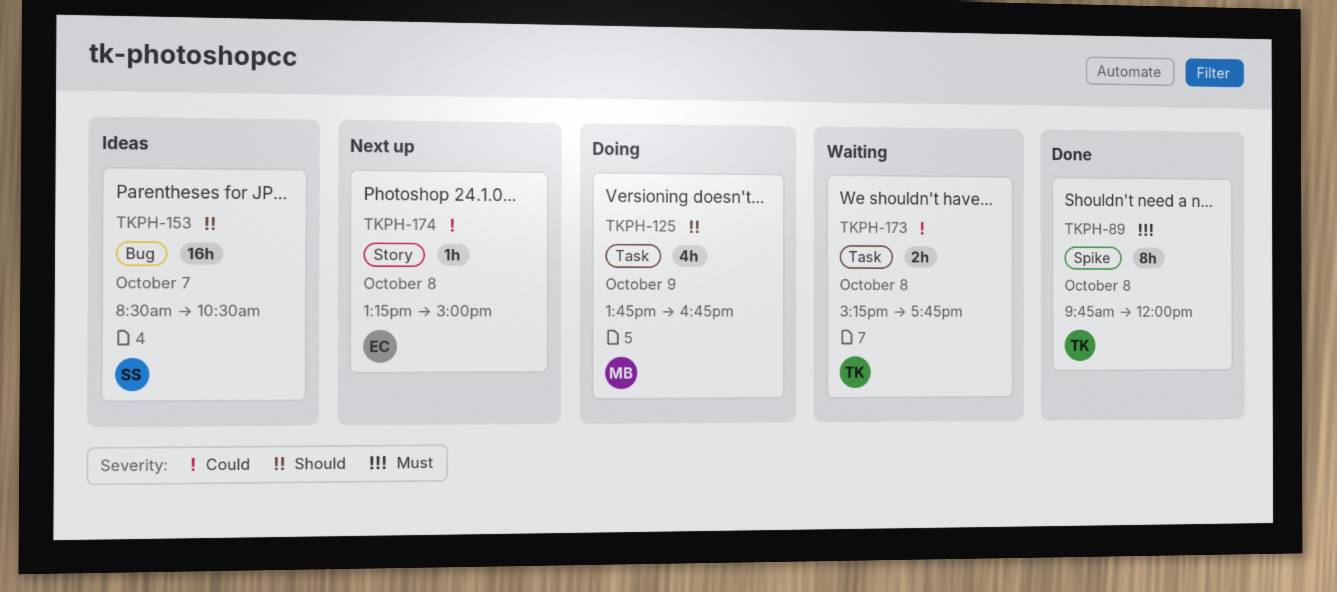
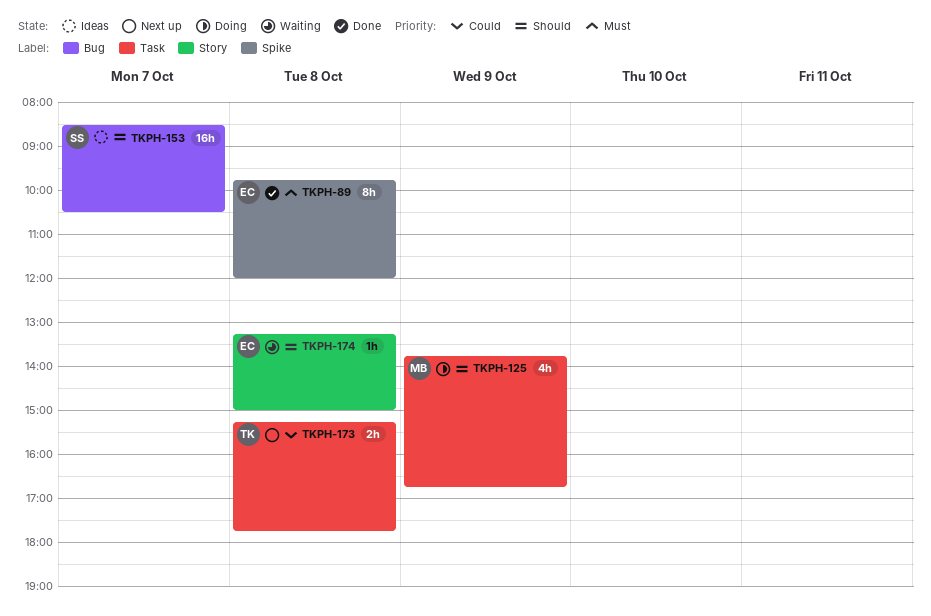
TKPH-89, owner: TK -> EC
TKPH-173, status: Waiting -> Next up
TKPH-174, status: Next up -> Waiting
TKPH-174, priority: Could -> Should

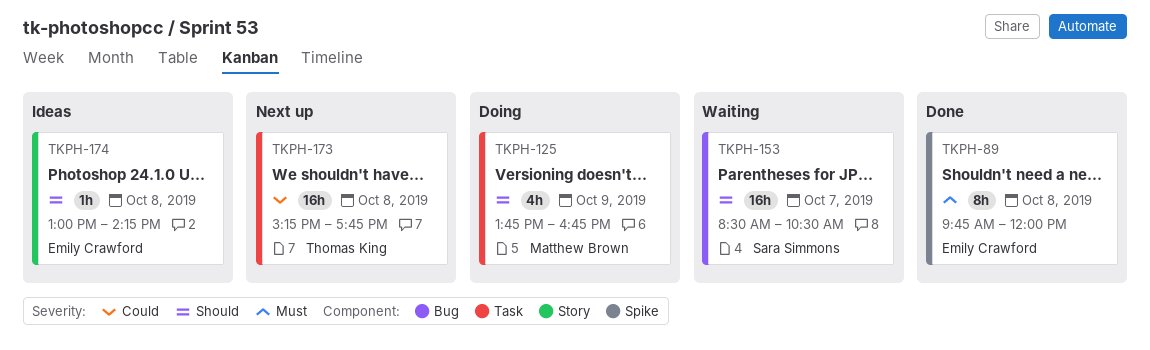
TKPH-153, status: Ideas -> Waiting
TKPH-173, estimate: 2h -> 16h
TKPH-174, status: Waiting -> Ideas
TKPH-174, begins: 13:15 -> 13:00
TKPH-174, ends: 15:00 -> 14:15

